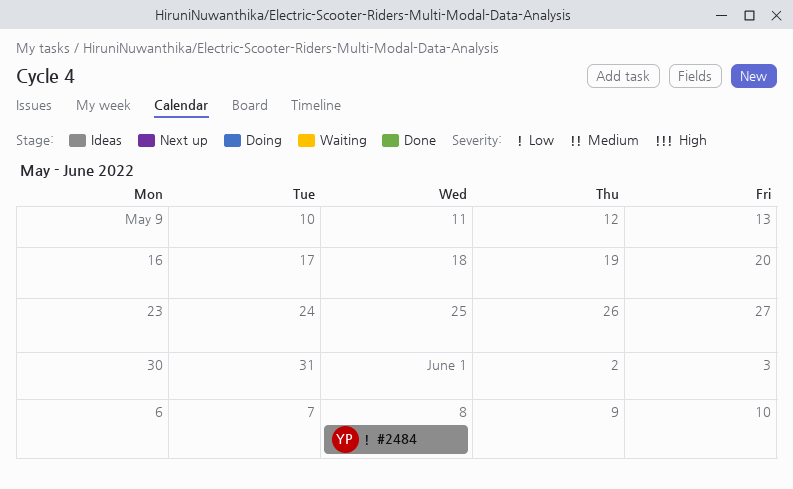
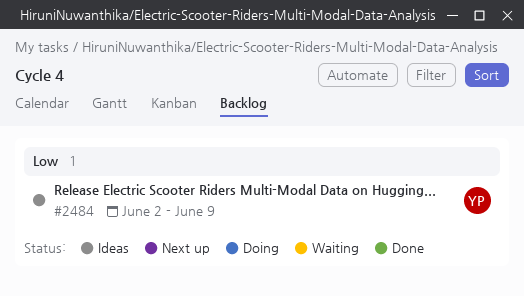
#2484, start: Jun 8 -> Jun 2
#2484, due: Jun 8 -> Jun 9

